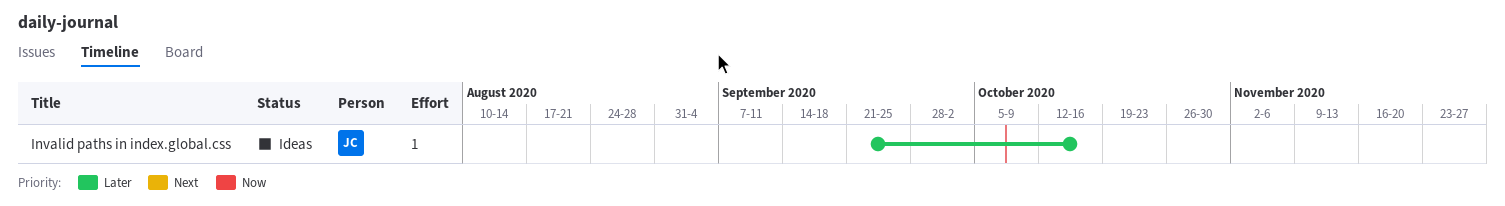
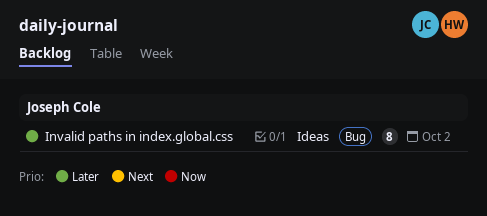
Invalid paths in index.global.css, estimate: 1 -> 8
Invalid paths in index.global.css, due: Oct 16 -> Oct 2

